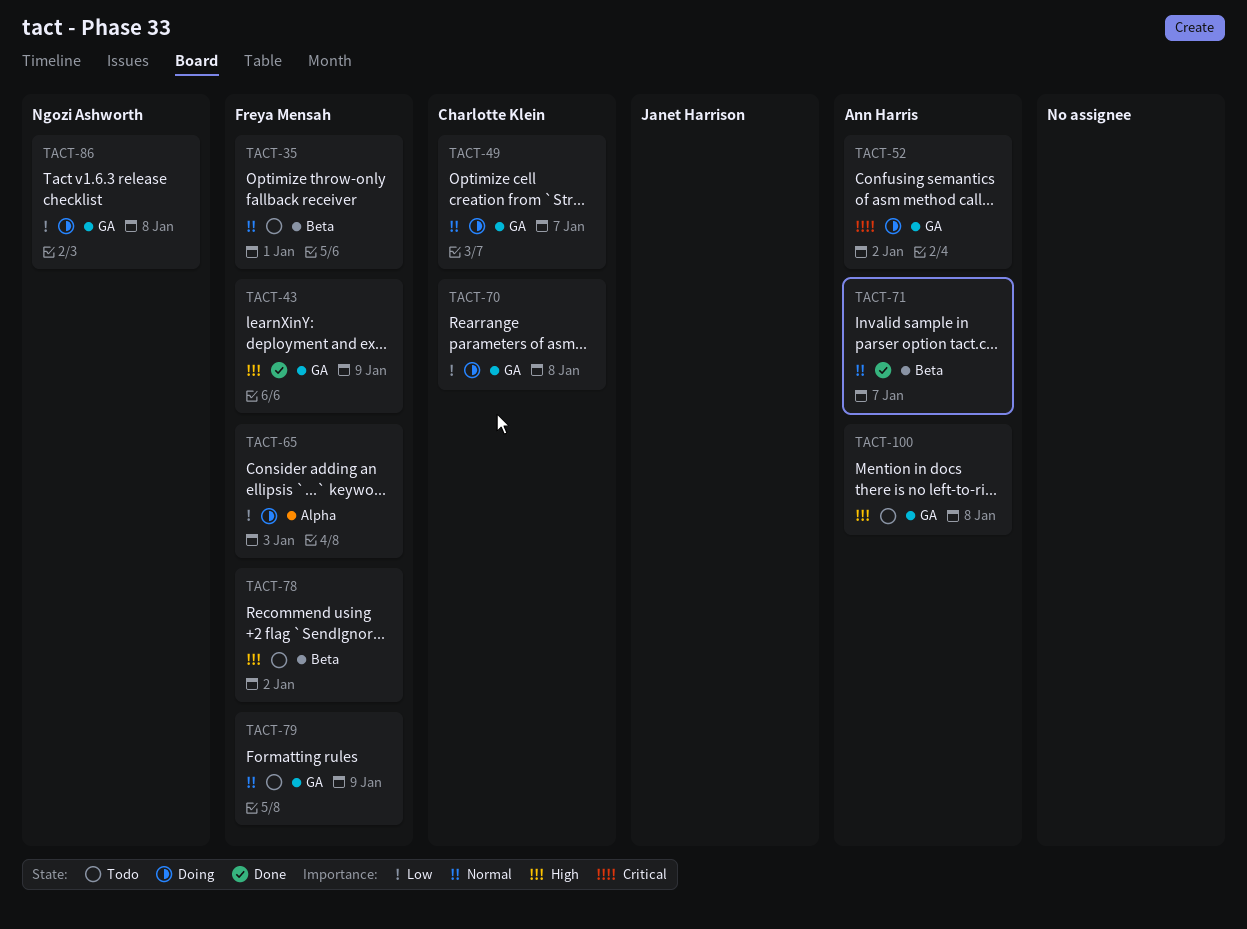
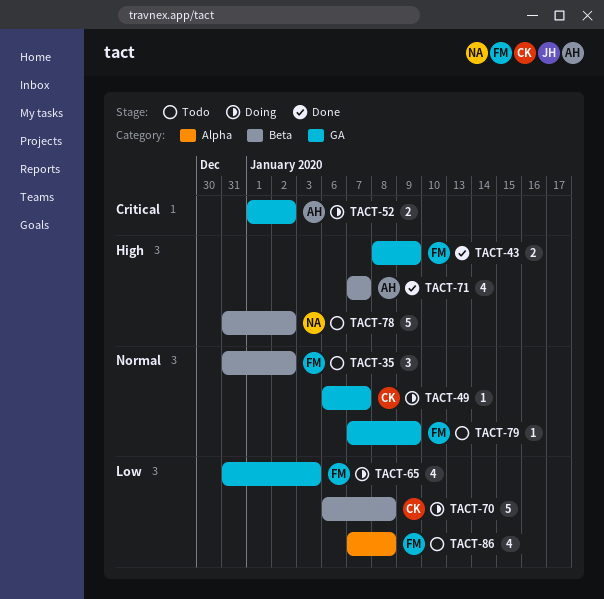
TACT-35, due: Jan 1 -> Jan 2
TACT-65, label: Alpha -> GA
TACT-70, label: GA -> Beta
TACT-71, priority: Normal -> High
TACT-78, owner: Freya Mensah -> Ngozi Ashworth
TACT-86, status: Doing -> Todo
TACT-86, owner: Ngozi Ashworth -> Freya Mensah
TACT-86, label: GA -> Alpha
TACT-100: present -> none

